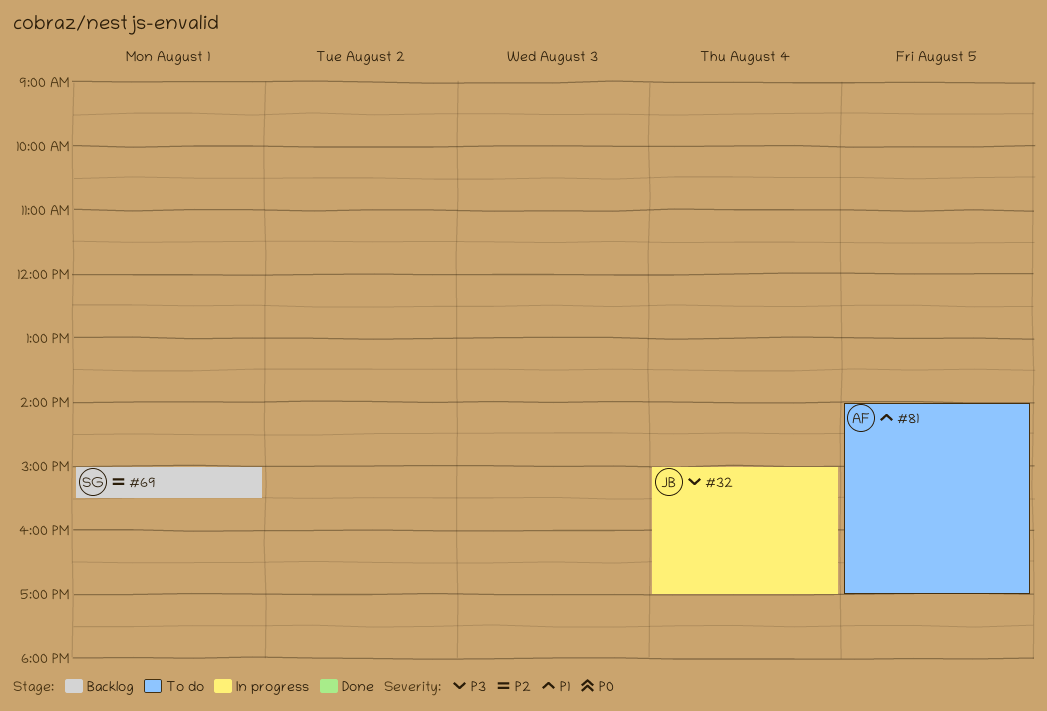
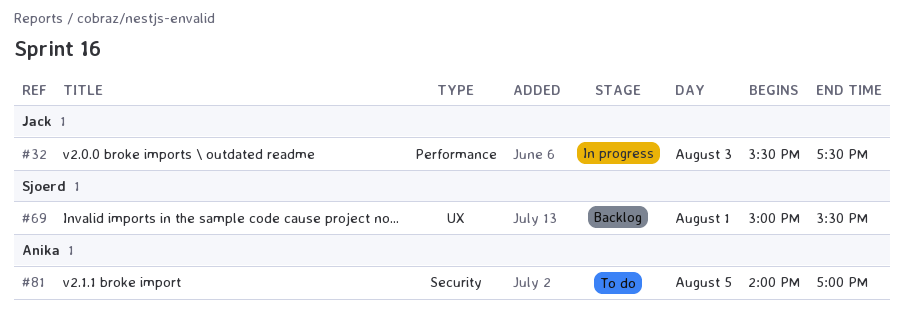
#32, day: Aug 4 -> Aug 3
#32, begins: 15:00 -> 15:30
#32, ends: 17:00 -> 17:30

